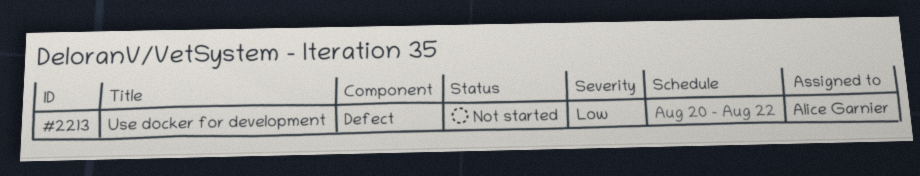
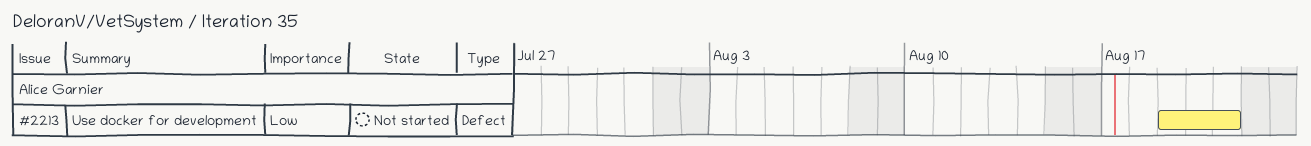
#2213, start: Aug 20 -> Aug 19
#2213, due: Aug 22 -> Aug 21

